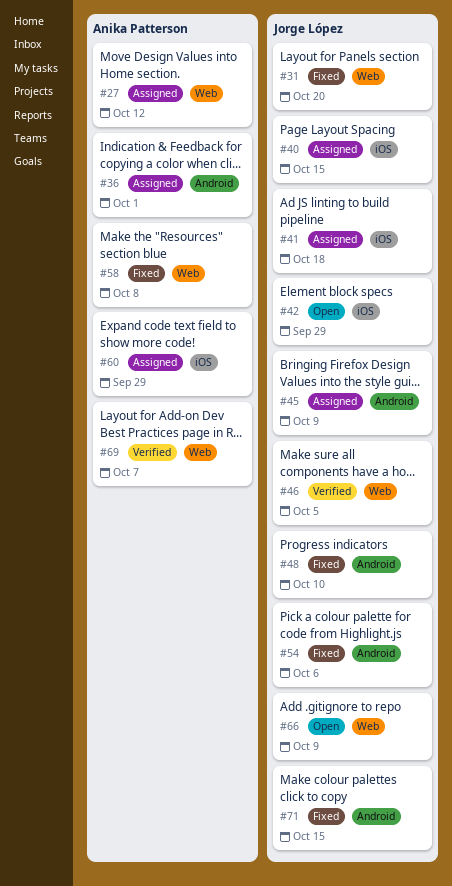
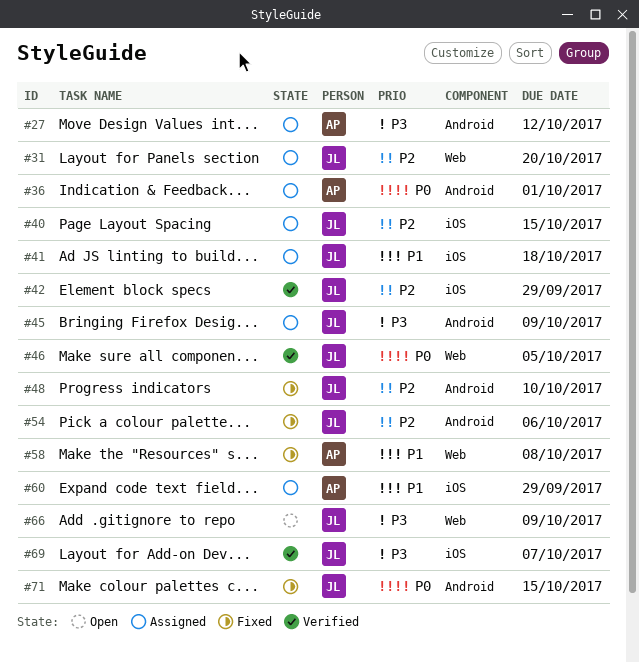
#27, label: Web -> Android
#31, status: Fixed -> Assigned
#42, status: Open -> Verified
#69, owner: Anika Patterson -> Jorge López
#69, label: Web -> iOS

